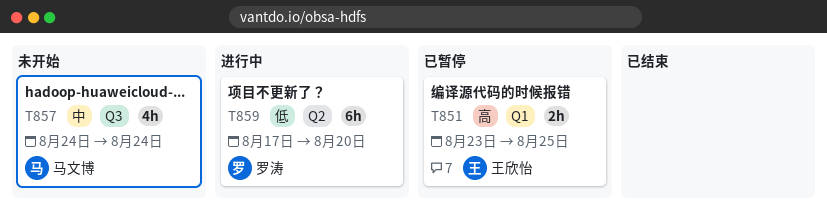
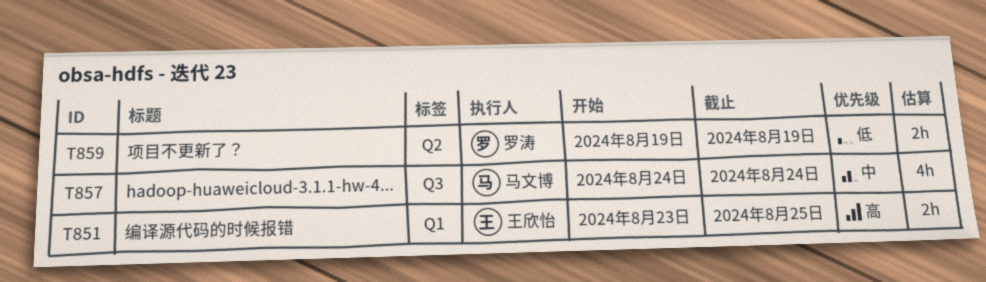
T859, estimate: 6h -> 2h
T859, start: Aug 17 -> Aug 19
T859, due: Aug 20 -> Aug 19

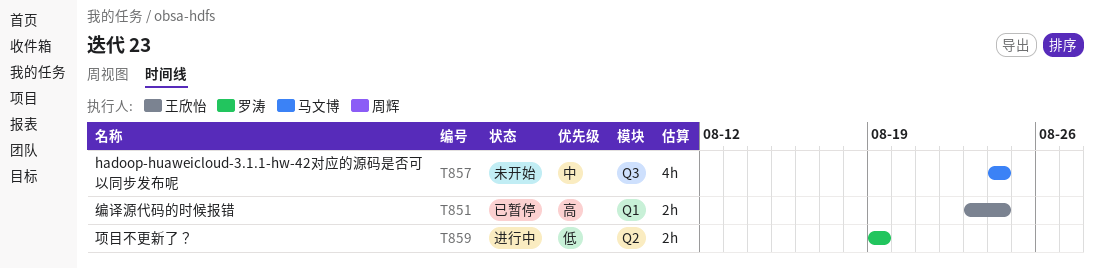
T851, due: Aug 25 -> Aug 24

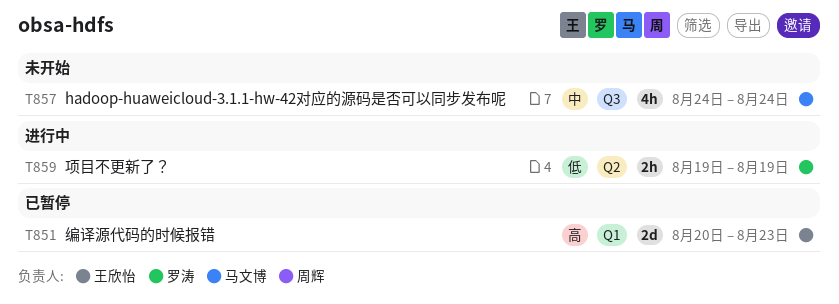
T851, estimate: 2h -> 2d
T851, start: Aug 23 -> Aug 20
T851, due: Aug 24 -> Aug 23

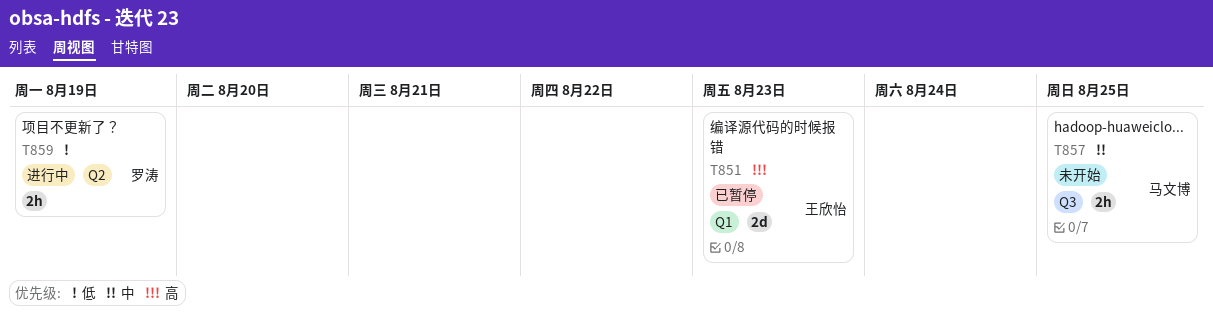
T857, estimate: 4h -> 2h
T857, due: Aug 24 -> Aug 25

